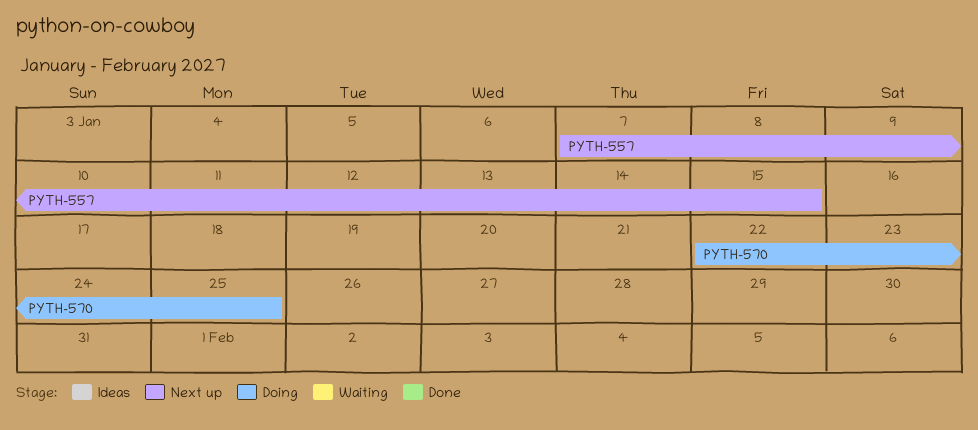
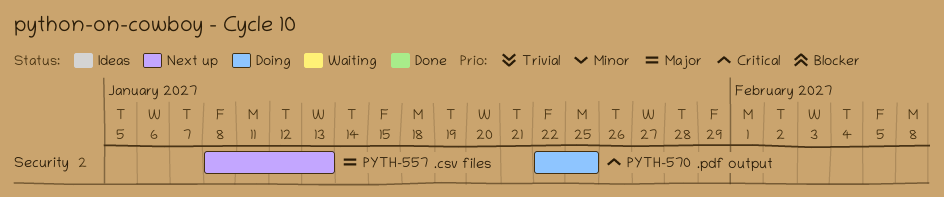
PYTH-557, start: Jan 7 -> Jan 8
PYTH-557, due: Jan 15 -> Jan 13

